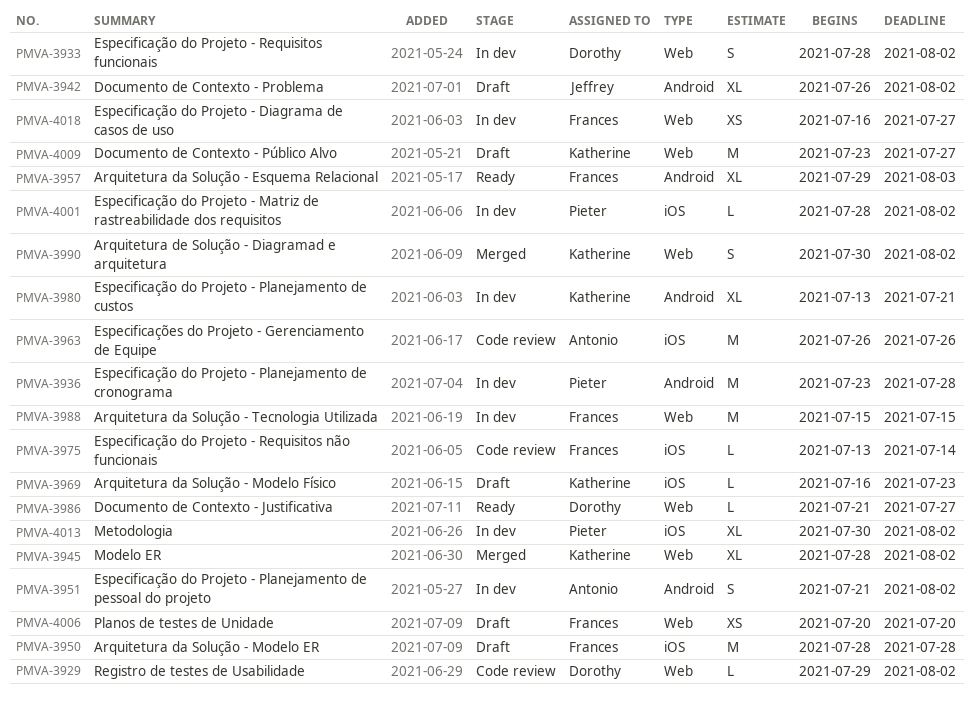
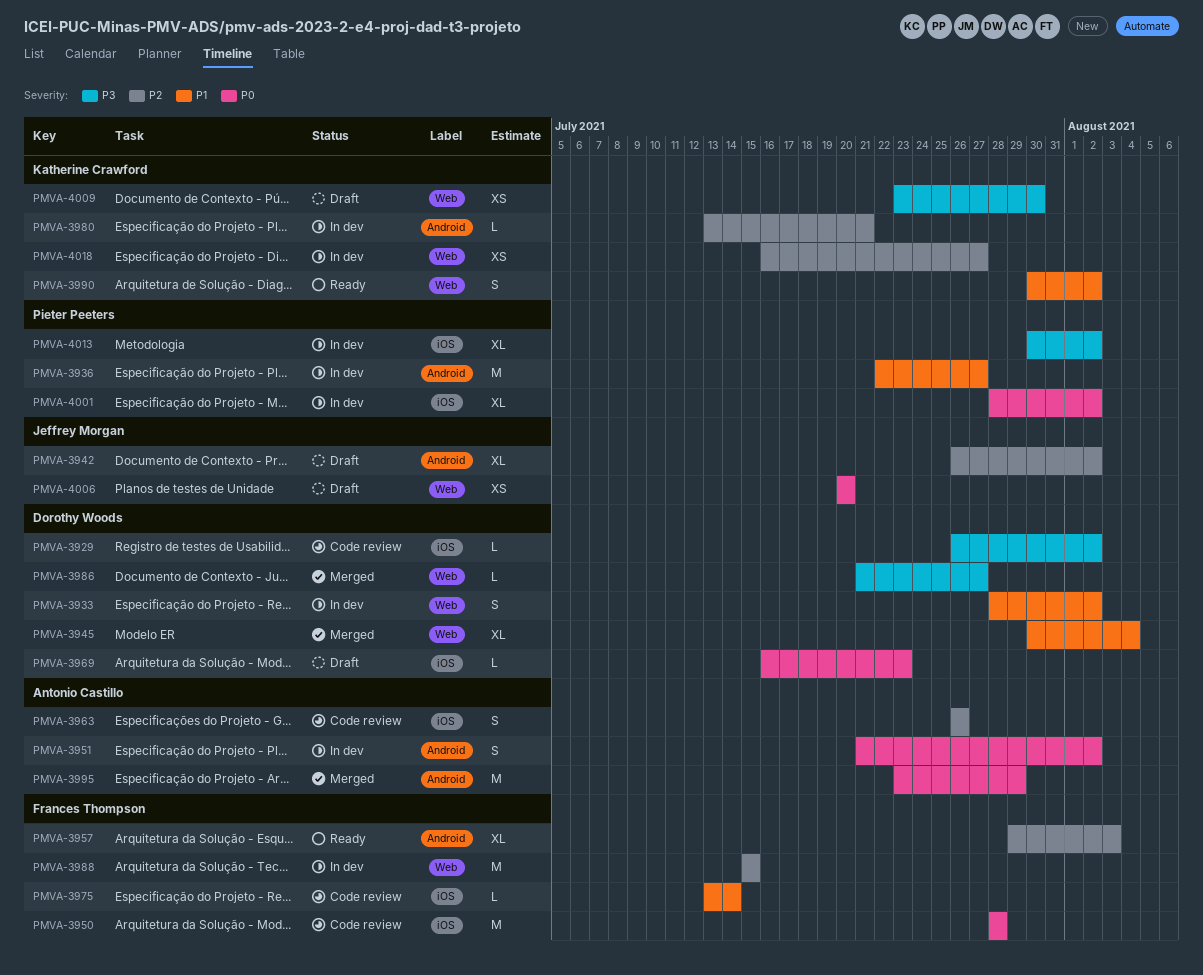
PMVA-3929, label: Web -> iOS
PMVA-3929, start: Jul 29 -> Jul 26
PMVA-3936, start: Jul 23 -> Jul 22
PMVA-3936, due: Jul 28 -> Jul 27
PMVA-3945, owner: Katherine Crawford -> Dorothy Woods
PMVA-3945, start: Jul 28 -> Jul 30
PMVA-3945, due: Aug 2 -> Aug 4
PMVA-3950, status: Draft -> Code review
PMVA-3963, estimate: M -> S
PMVA-3969, owner: Katherine Crawford -> Dorothy Woods
PMVA-3980, estimate: XL -> L
PMVA-3986, status: Ready -> Merged
PMVA-3990, status: Merged -> Ready
PMVA-3995: none -> present
PMVA-4001, estimate: L -> XL
PMVA-4006, owner: Frances Thompson -> Jeffrey Morgan
PMVA-4009, estimate: M -> XS
PMVA-4009, due: Jul 27 -> Jul 30
PMVA-4018, owner: Frances Thompson -> Katherine Crawford

